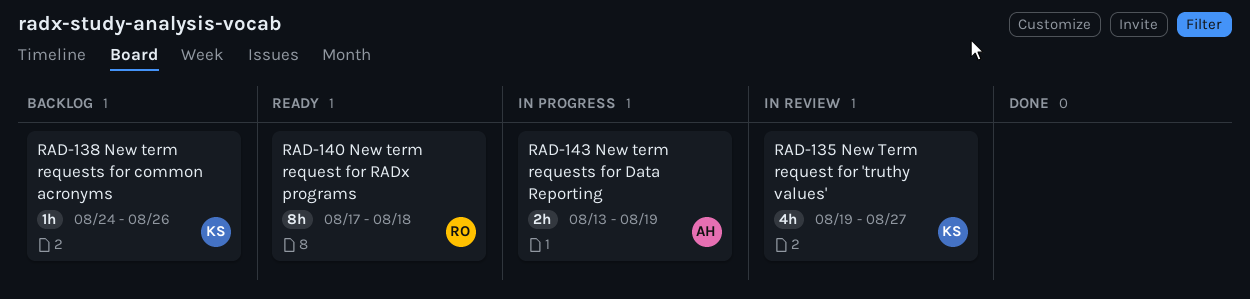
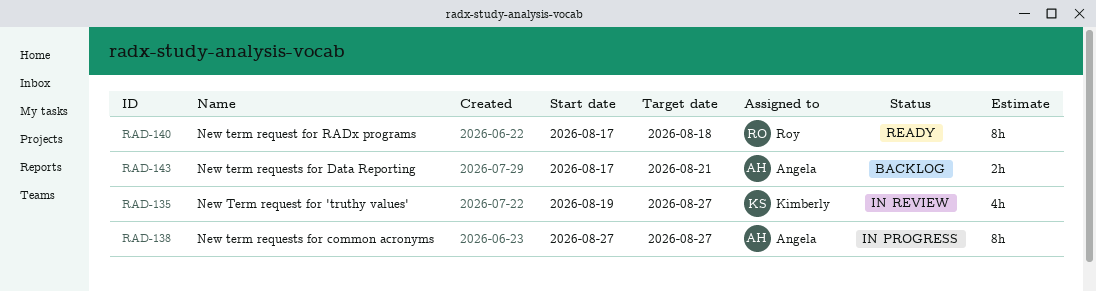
RAD-138, status: Backlog -> In progress
RAD-138, owner: Kimberly -> Angela
RAD-138, estimate: 1h -> 8h
RAD-138, start: Aug 24 -> Aug 27
RAD-138, due: Aug 26 -> Aug 27
RAD-143, status: In progress -> Backlog
RAD-143, start: Aug 13 -> Aug 17
RAD-143, due: Aug 19 -> Aug 21

